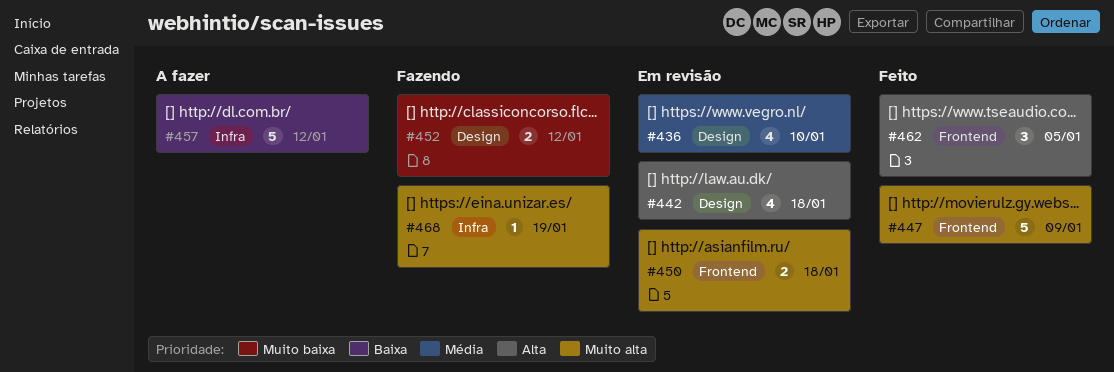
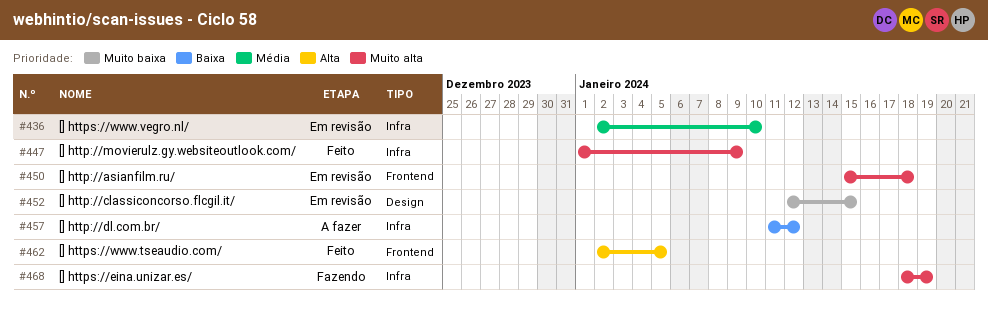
#436, label: Design -> Infra
#442: present -> none
#447, label: Frontend -> Infra
#452, status: Fazendo -> Em revisão
#452, due: Jan 12 -> Jan 15

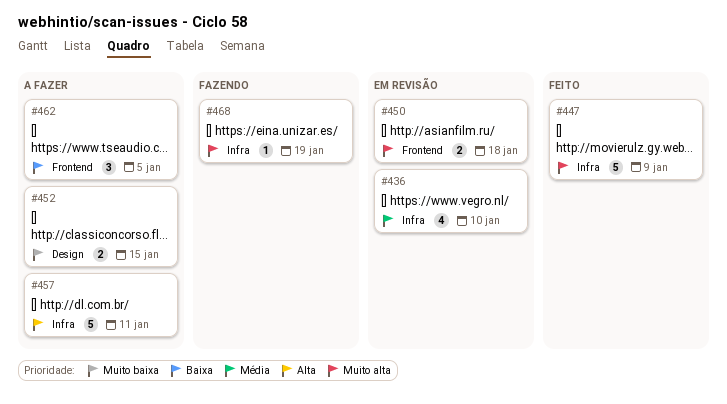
#452, status: Em revisão -> A fazer
#457, priority: Baixa -> Alta
#457, due: Jan 12 -> Jan 11
#462, status: Feito -> A fazer
#462, priority: Alta -> Baixa

